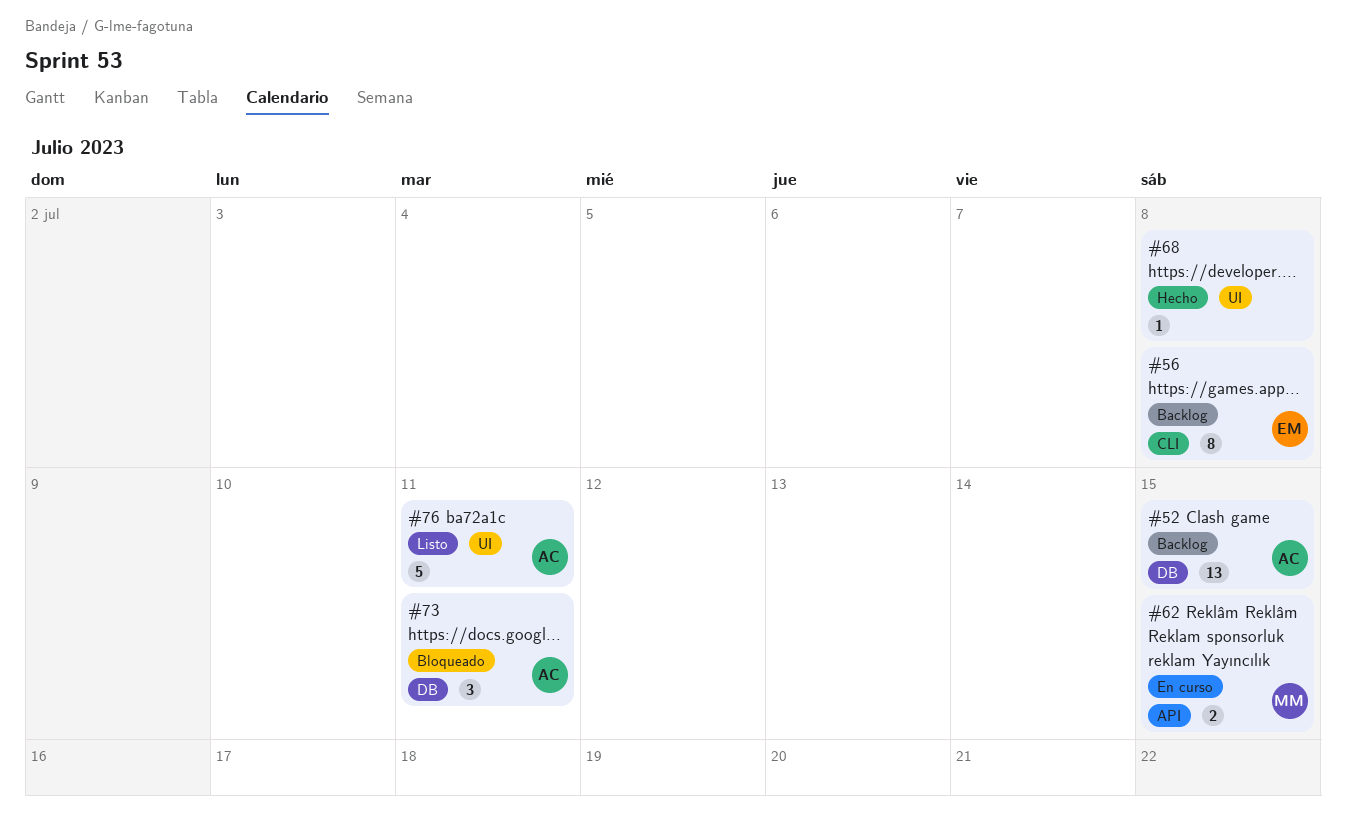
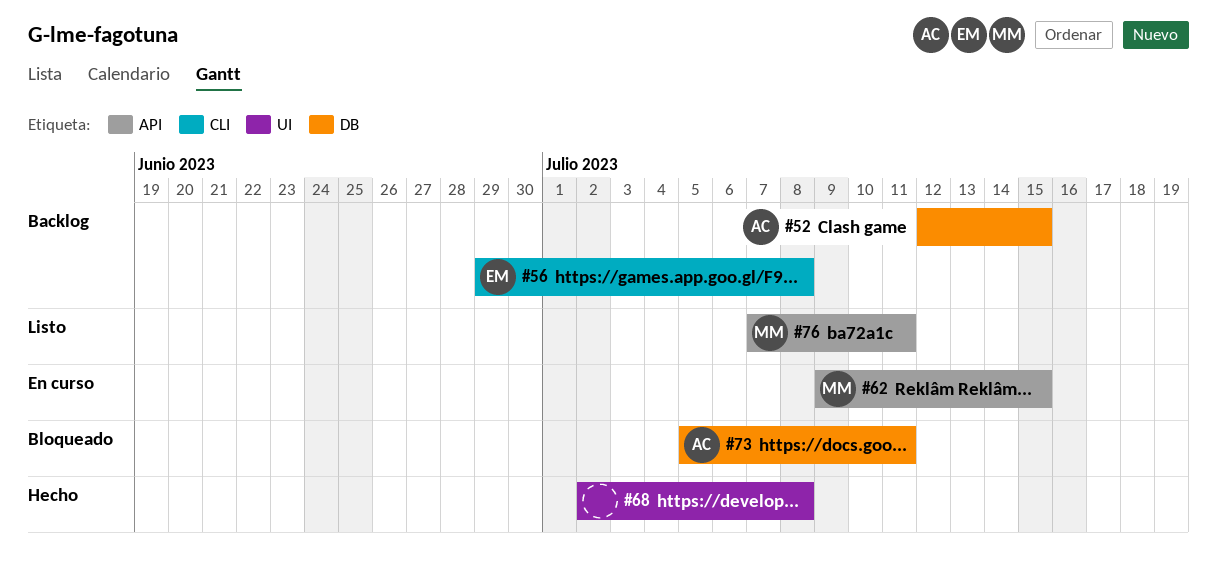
#76, owner: AC -> MM
#76, label: UI -> API

